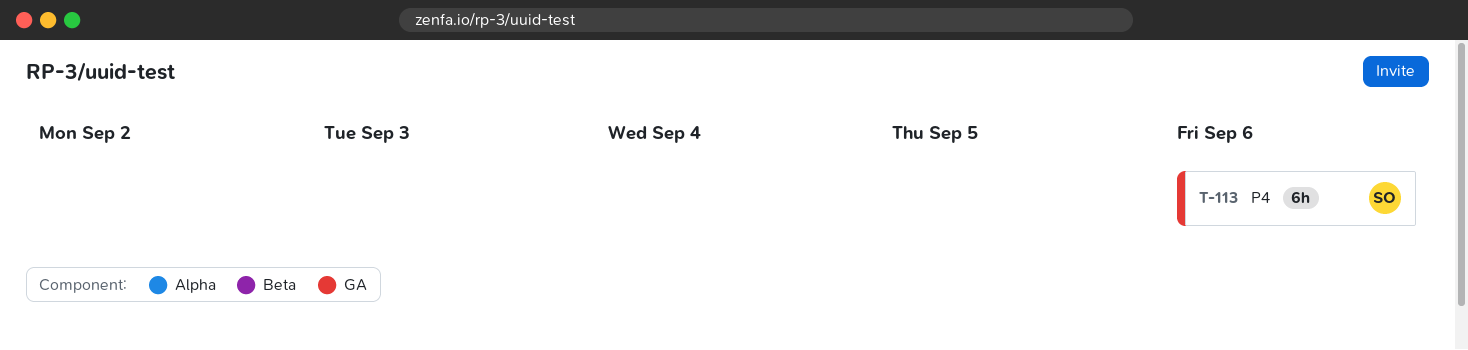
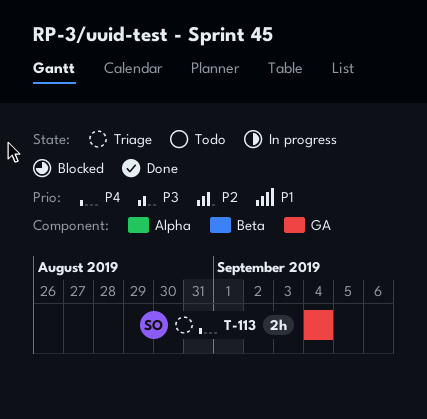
T-113, estimate: 6h -> 2h
T-113, due: Sep 6 -> Sep 4

